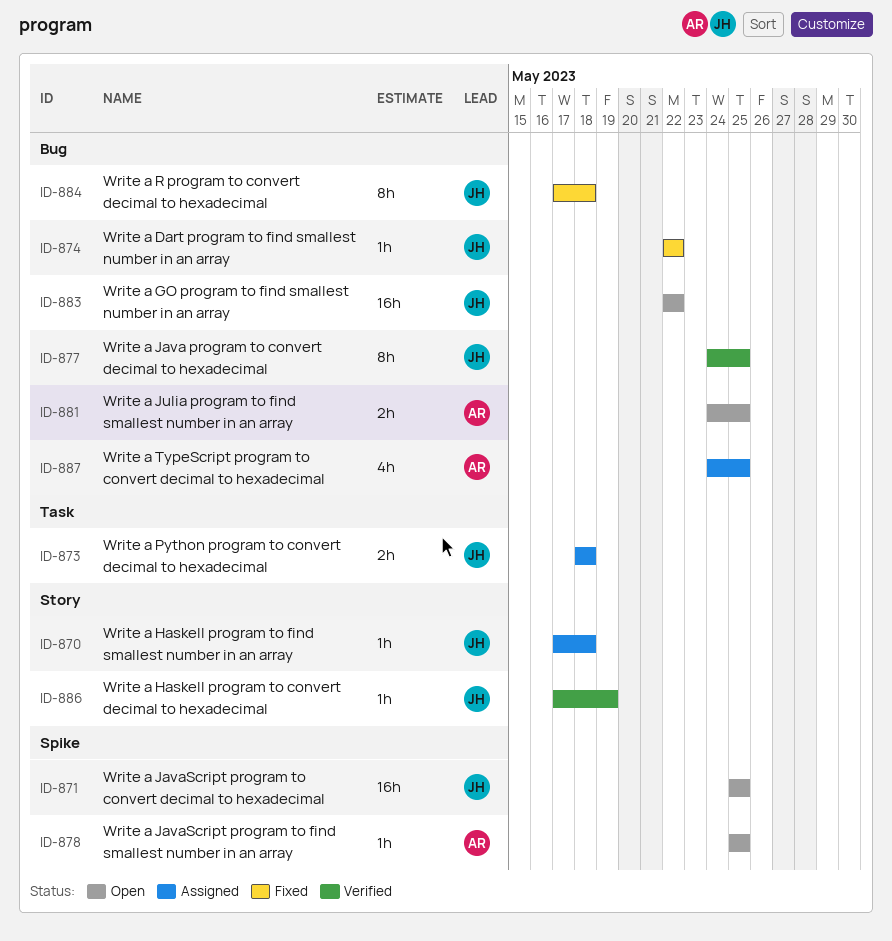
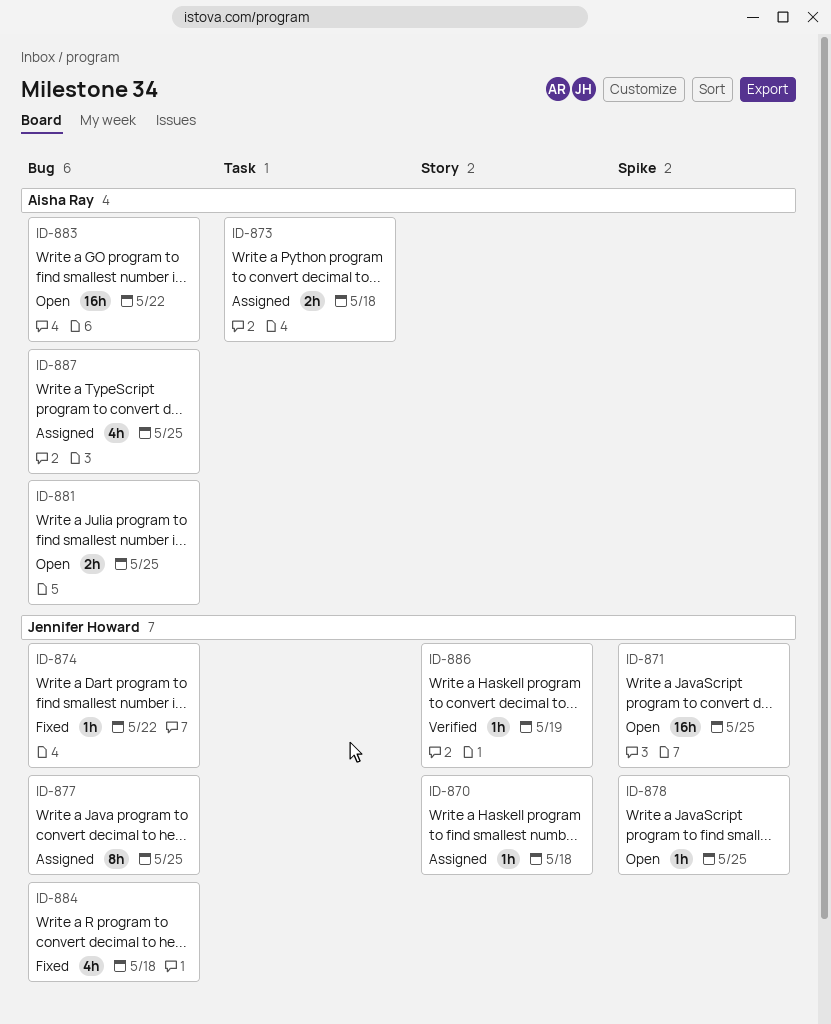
ID-873, owner: Jennifer Howard -> Aisha Ray
ID-877, status: Verified -> Assigned
ID-878, owner: Aisha Ray -> Jennifer Howard
ID-883, owner: Jennifer Howard -> Aisha Ray
ID-884, estimate: 8h -> 4h

